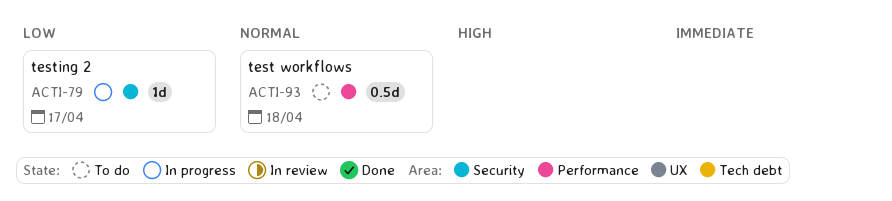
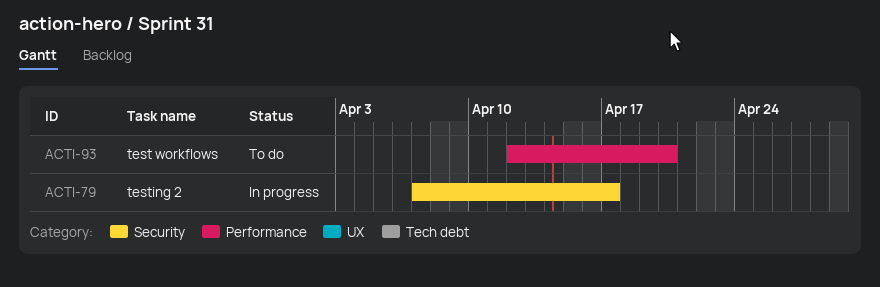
ACTI-93, due: Apr 18 -> Apr 20

